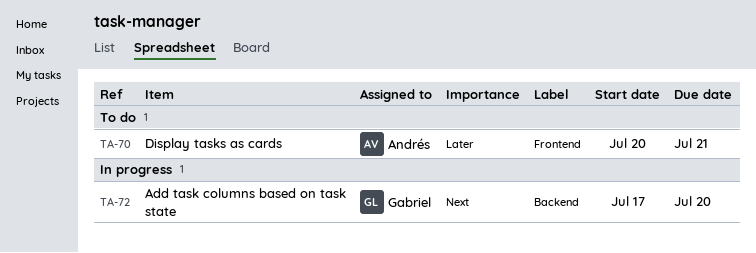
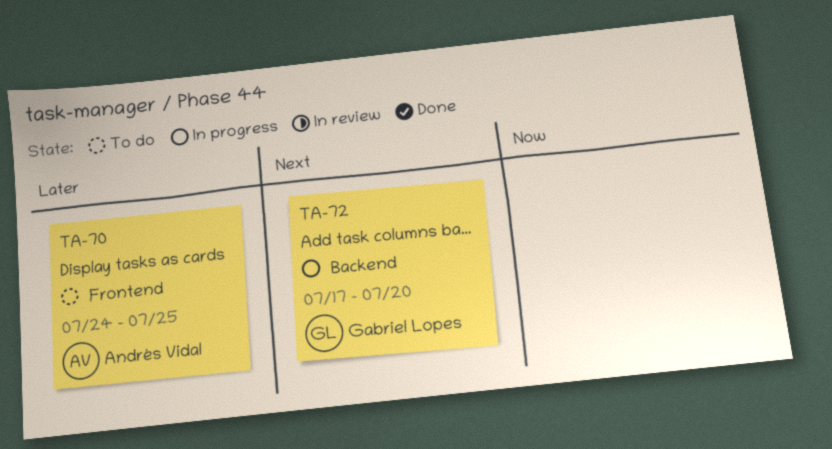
TA-70, start: Jul 20 -> Jul 24
TA-70, due: Jul 21 -> Jul 25

